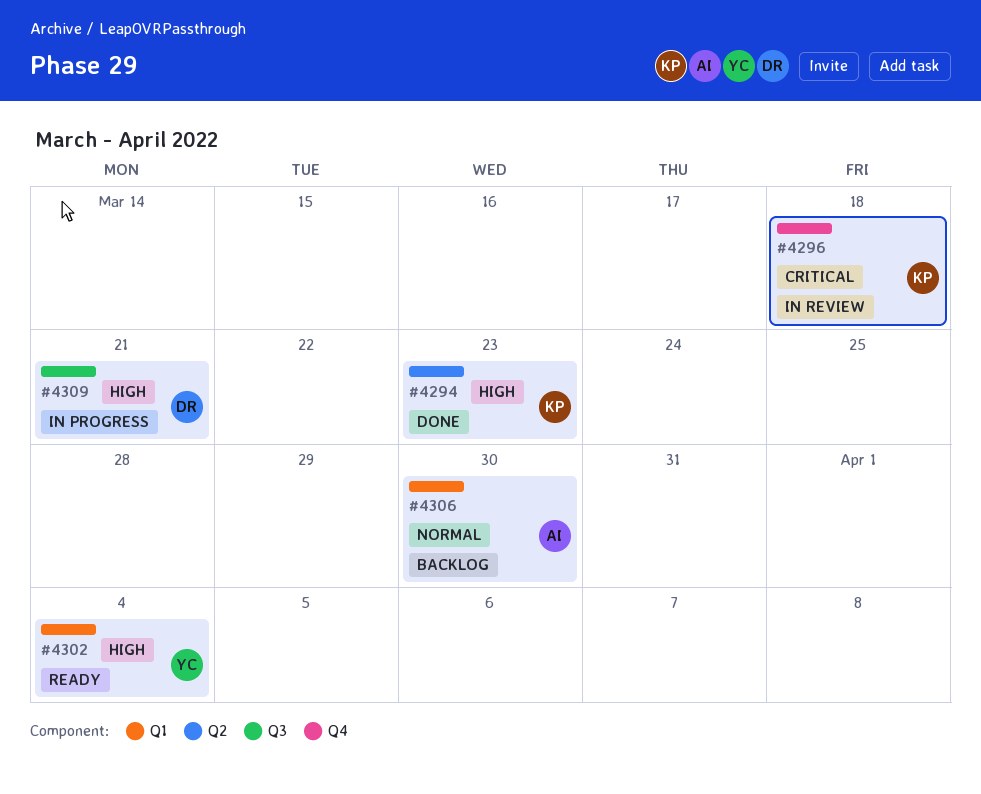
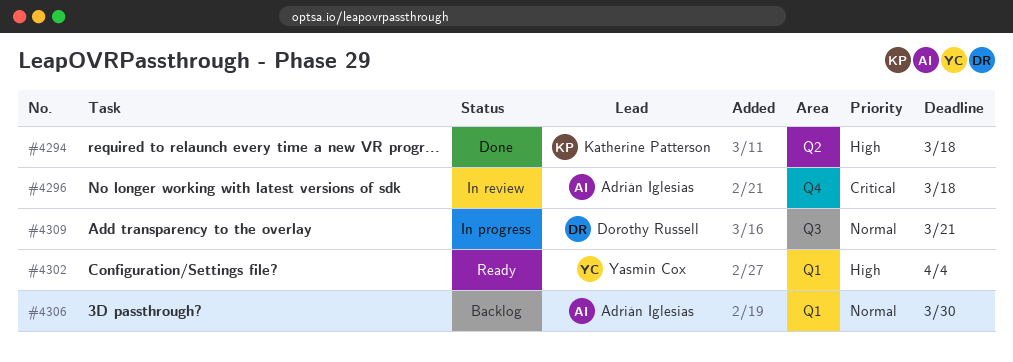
#4294, due: Mar 23 -> Mar 18
#4296, owner: Katherine Patterson -> Adrián Iglesias
#4309, priority: High -> Normal

